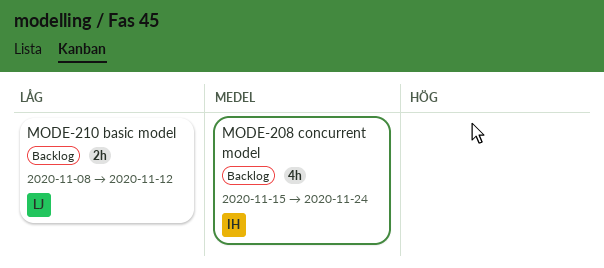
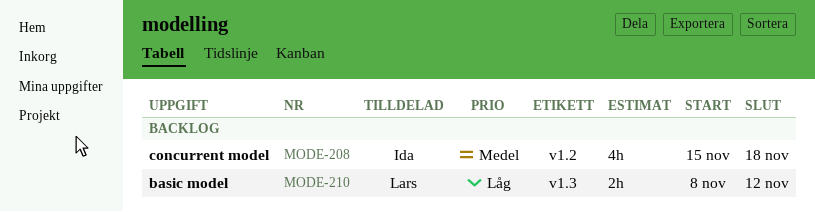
MODE-208, due: Nov 24 -> Nov 18

